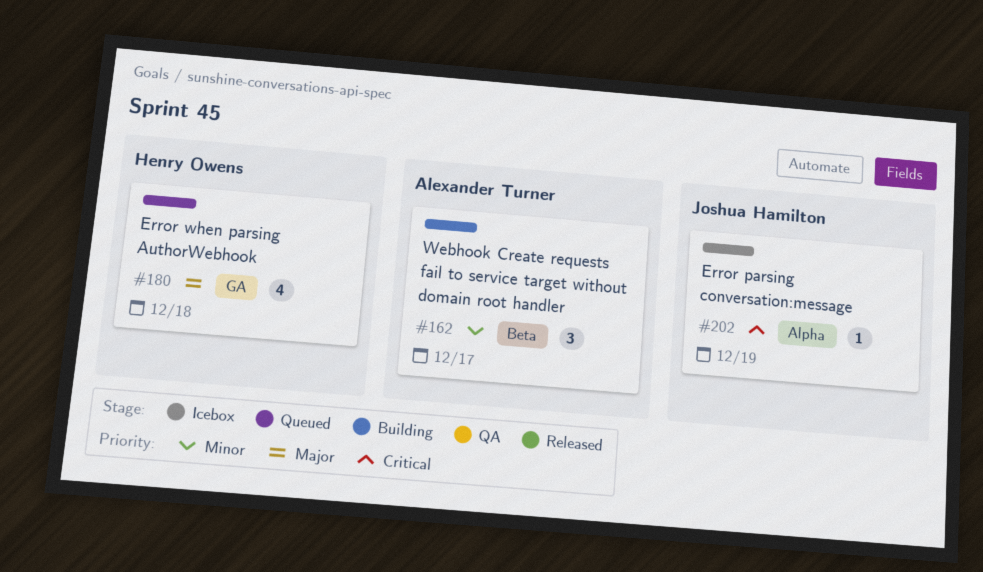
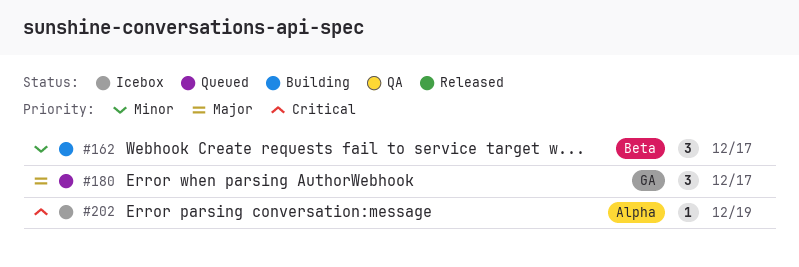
#180, estimate: 4 -> 3
#180, due: Dec 18 -> Dec 17

